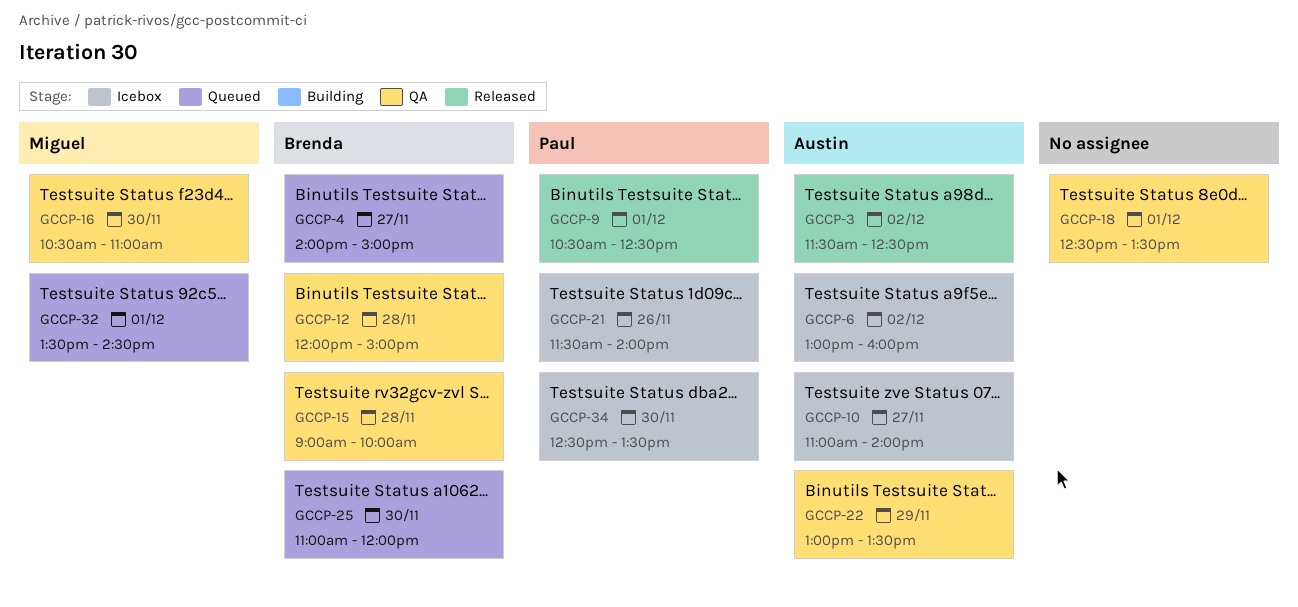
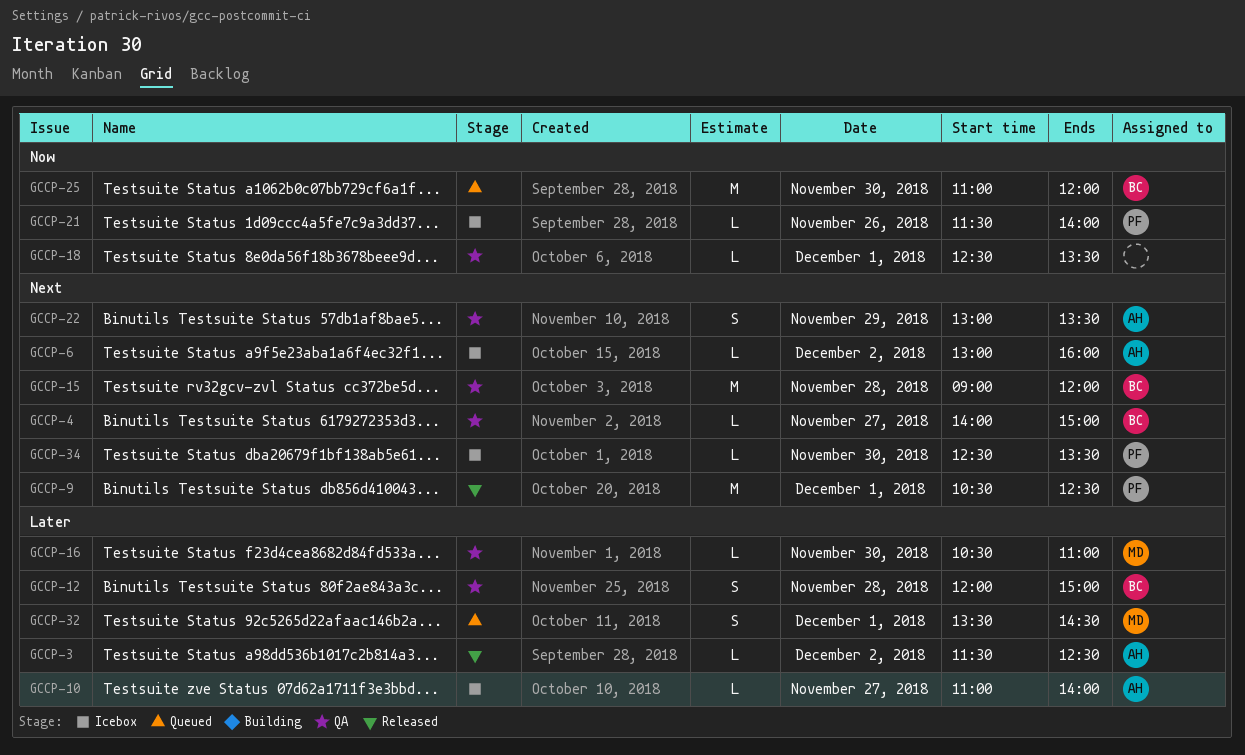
GCCP-4, status: Queued -> QA
GCCP-15, ends: 10:00 -> 12:00

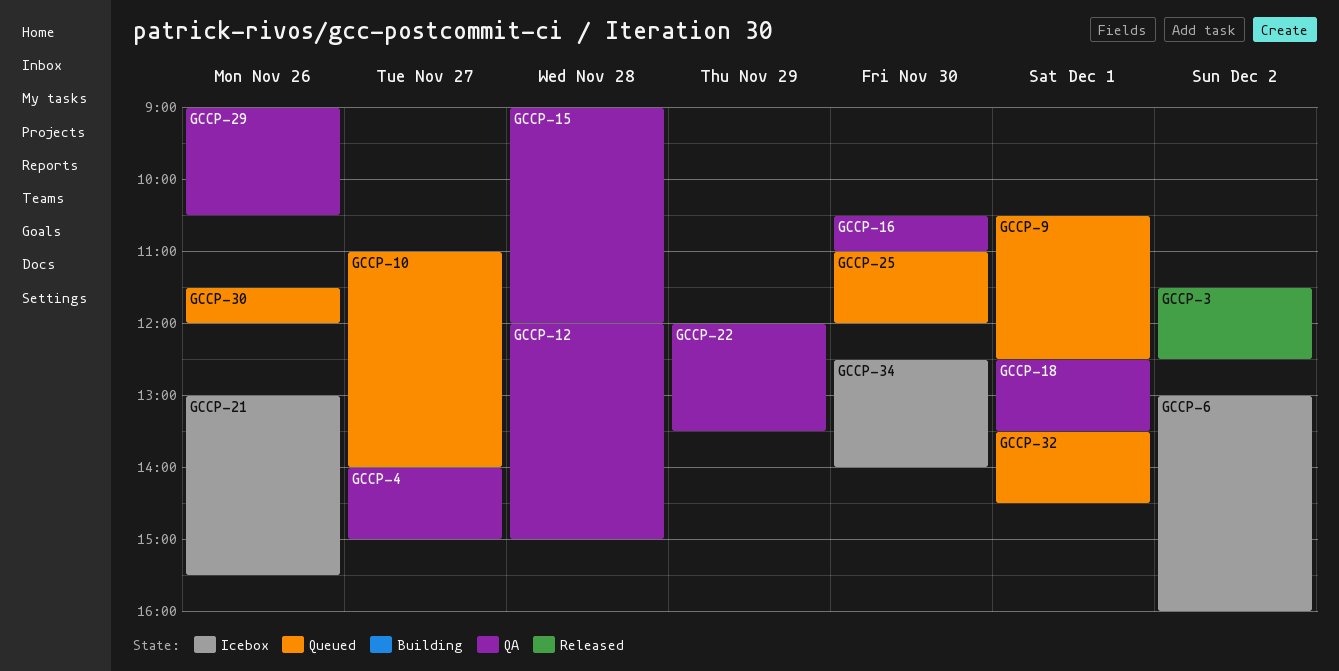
GCCP-9, status: Released -> Queued
GCCP-10, status: Icebox -> Queued
GCCP-21, begins: 11:30 -> 13:00
GCCP-21, ends: 14:00 -> 15:30
GCCP-22, begins: 13:00 -> 12:00
GCCP-29: none -> present
GCCP-30: none -> present
GCCP-34, ends: 13:30 -> 14:00

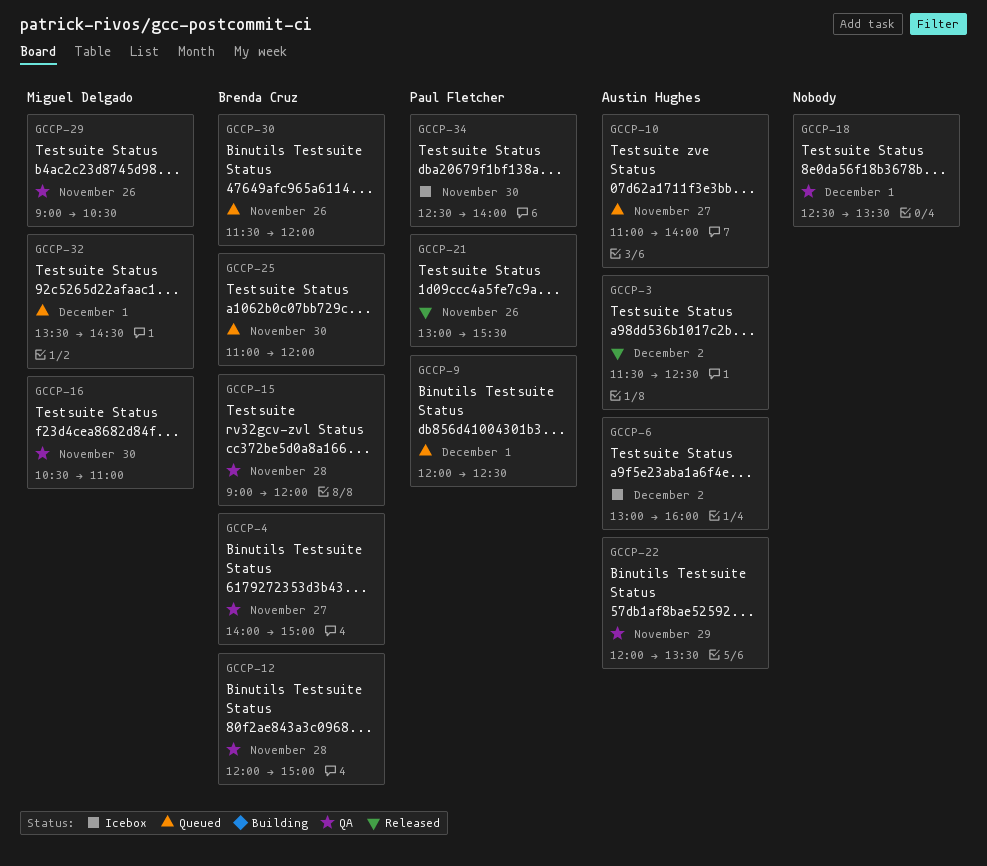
GCCP-9, begins: 10:30 -> 12:00
GCCP-21, status: Icebox -> Released

